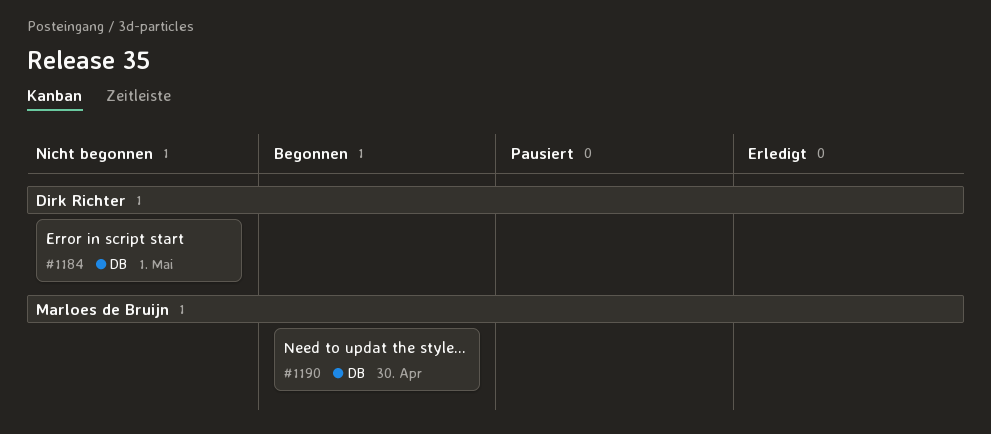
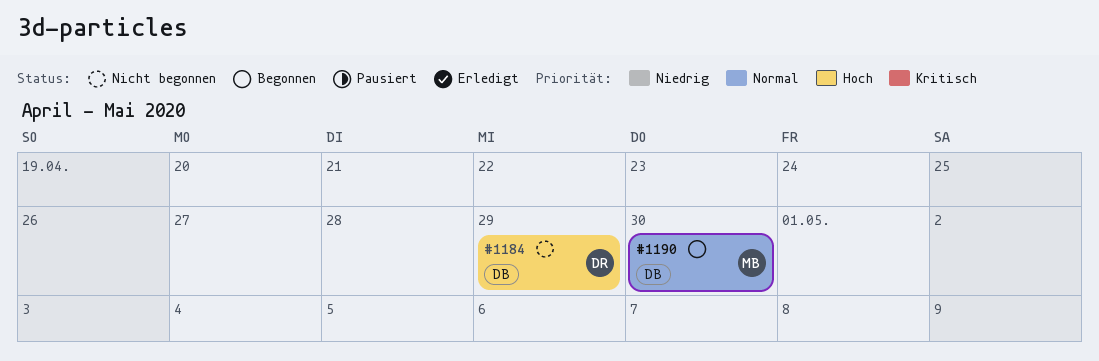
#1184, due: May 1 -> Apr 29

